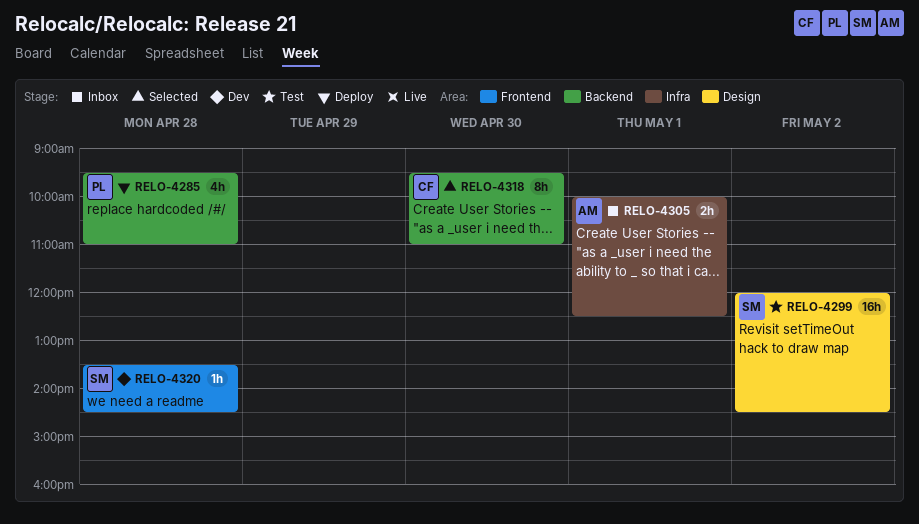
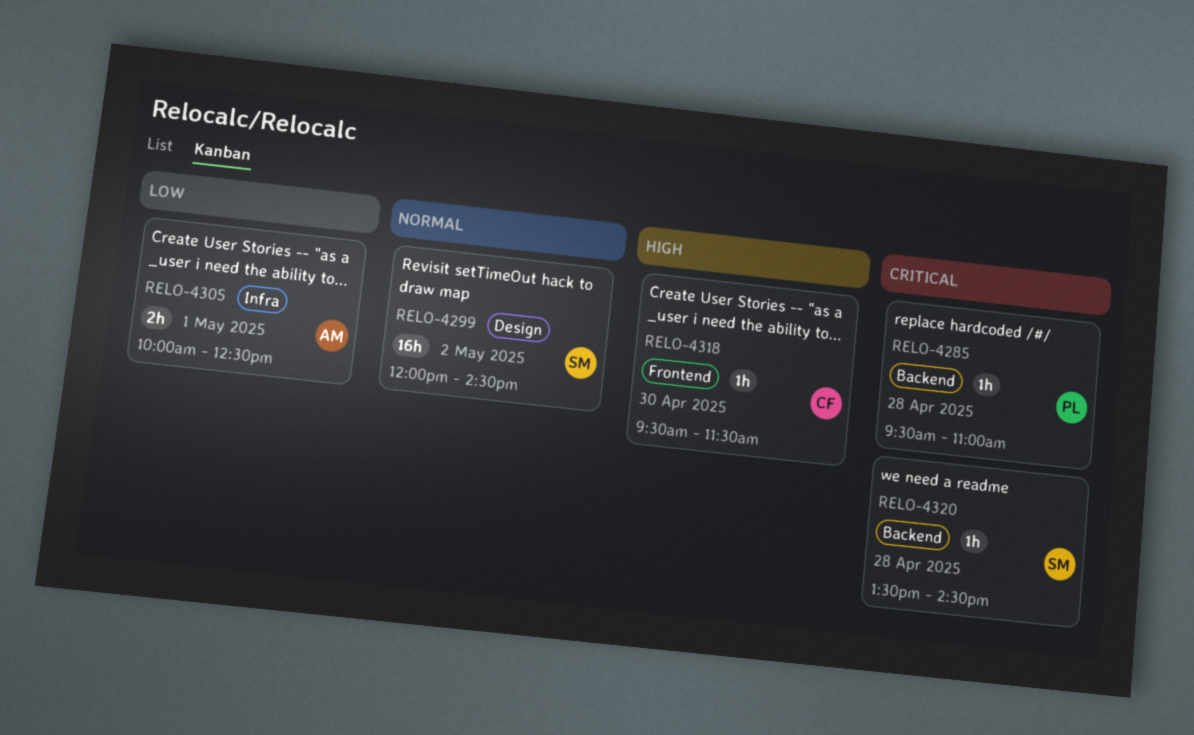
RELO-4285, estimate: 4h -> 1h
RELO-4318, label: Backend -> Frontend
RELO-4318, estimate: 8h -> 1h
RELO-4318, ends: 11:00 -> 11:30
RELO-4320, label: Frontend -> Backend

